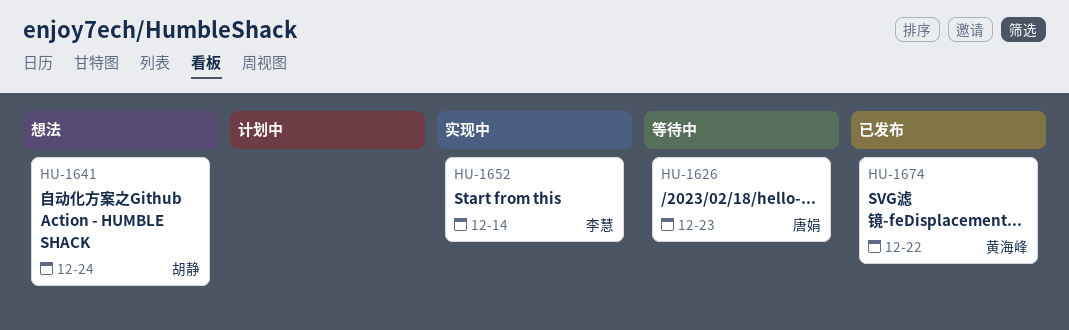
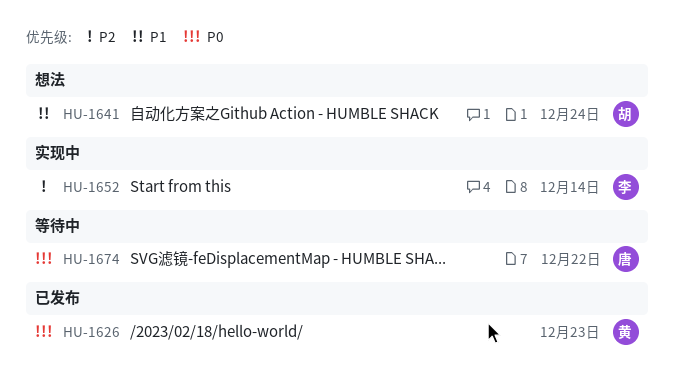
HU-1626, status: 等待中 -> 已发布
HU-1626, owner: 唐娟 -> 黄海峰
HU-1674, status: 已发布 -> 等待中
HU-1674, owner: 黄海峰 -> 唐娟

